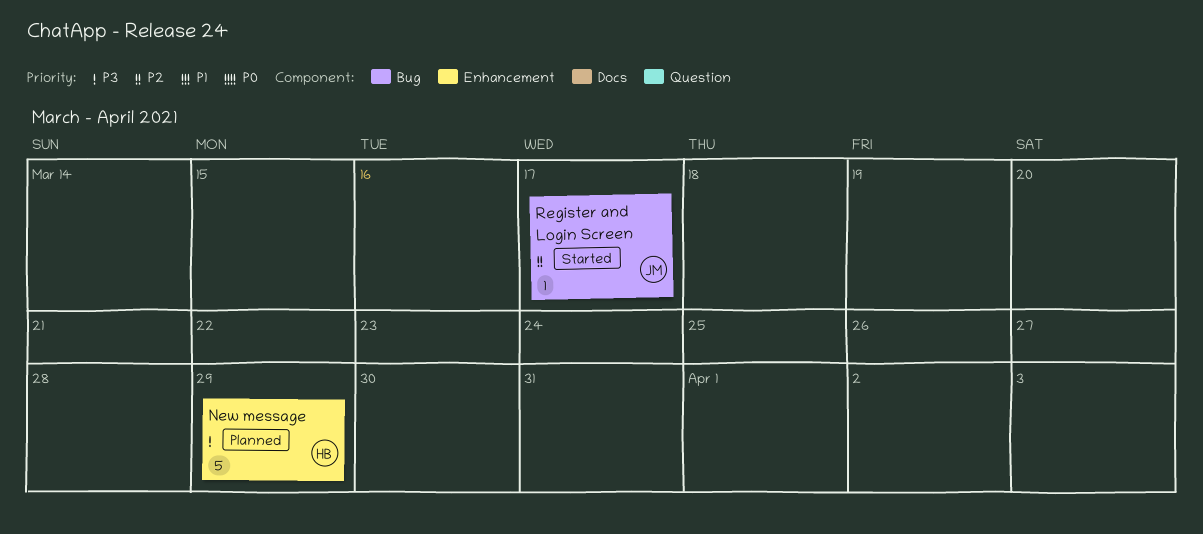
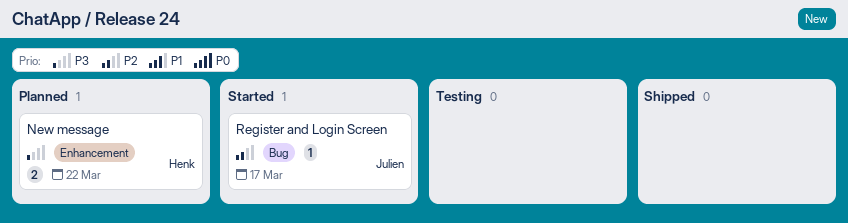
New message, estimate: 5 -> 2
New message, due: Mar 29 -> Mar 22

